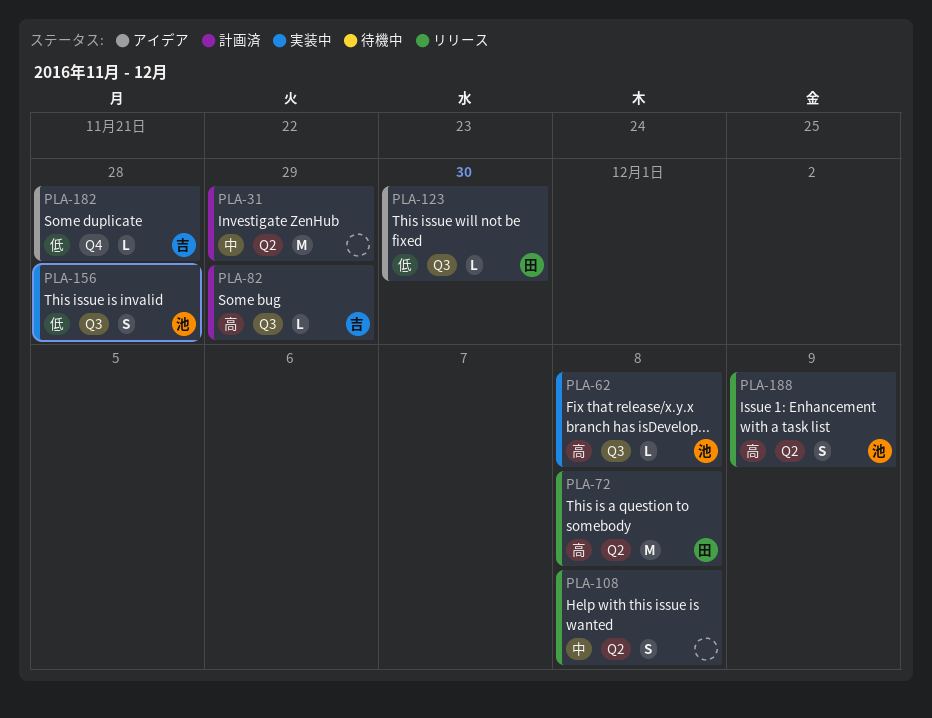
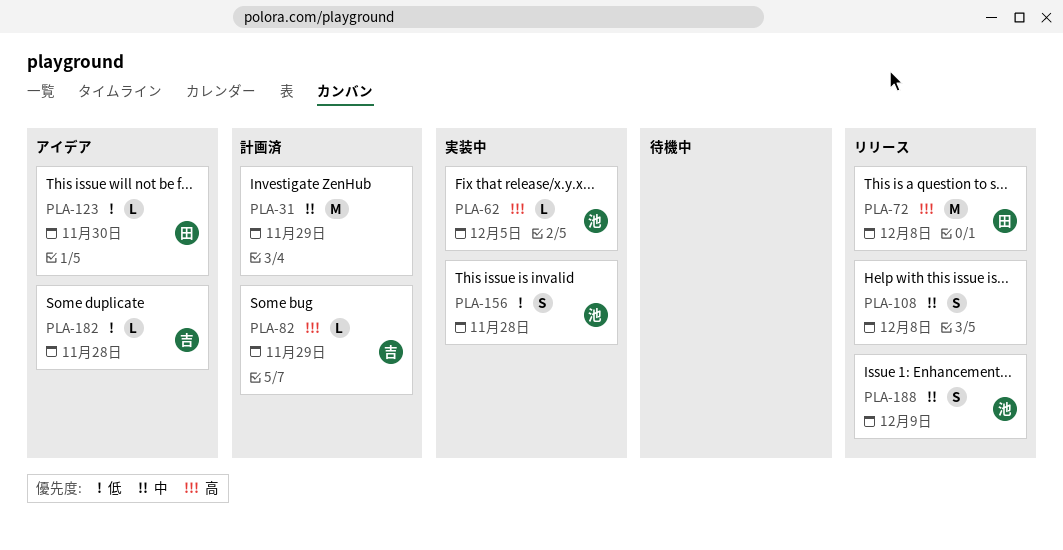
PLA-62, due: Dec 8 -> Dec 5
PLA-188, priority: 高 -> 中

